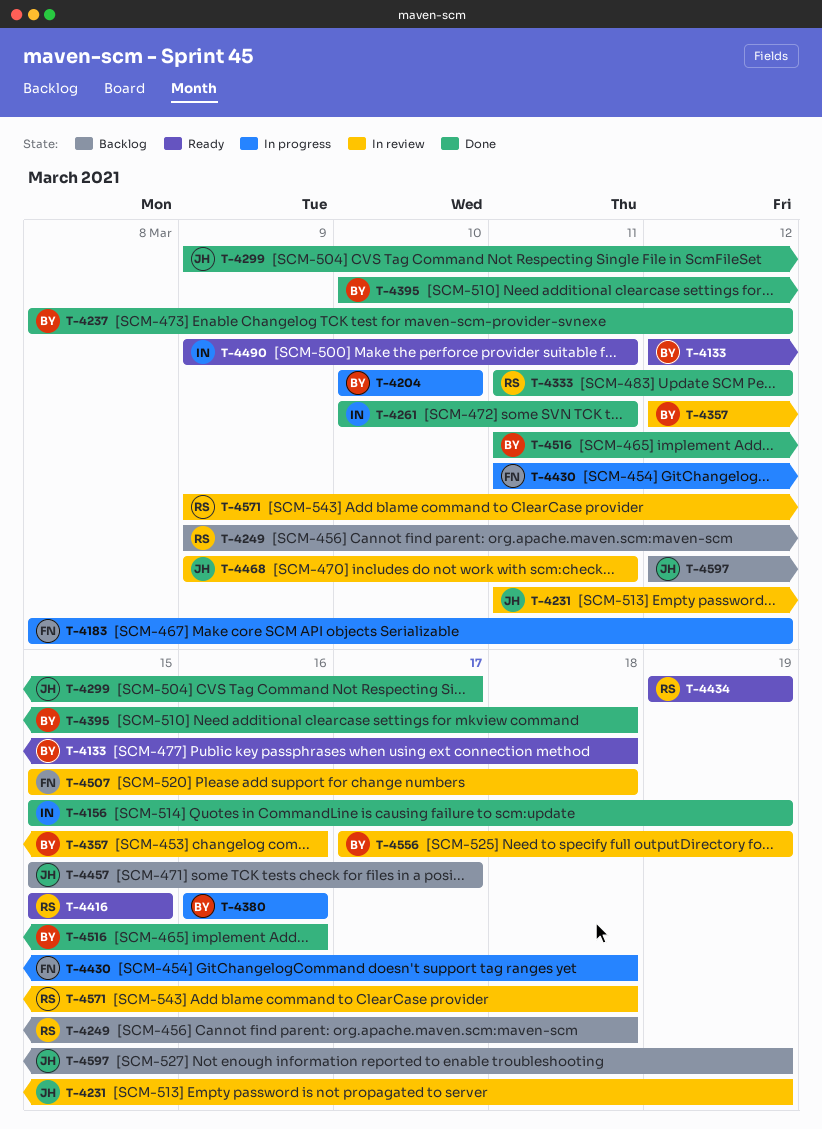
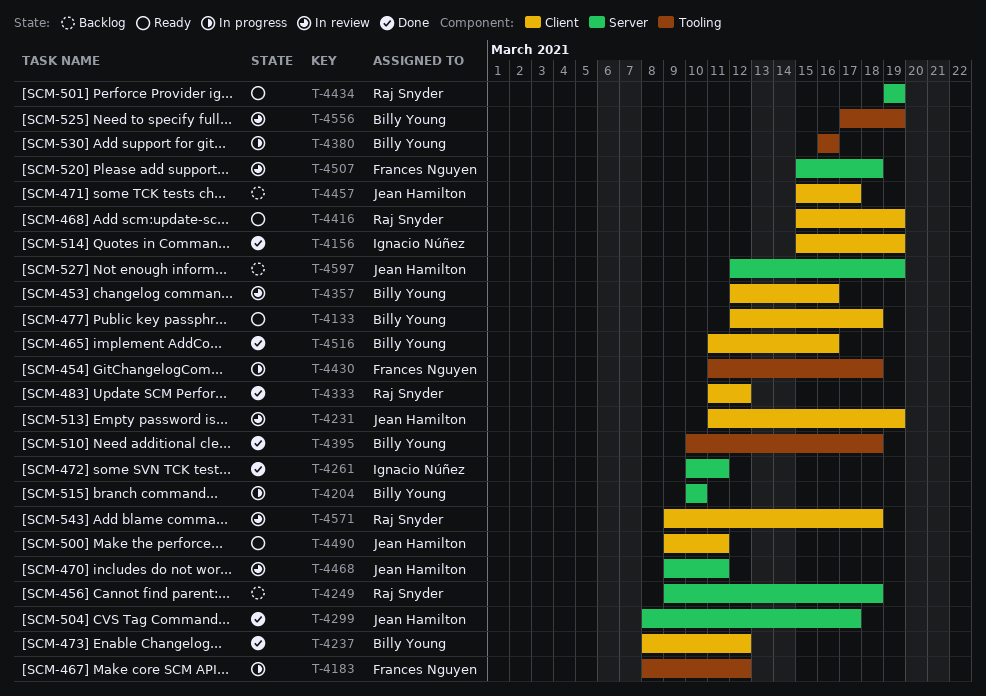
T-4299, start: Mar 9 -> Mar 8
T-4416, due: Mar 15 -> Mar 19
T-4490, owner: Ignacio Núñez -> Jean Hamilton

